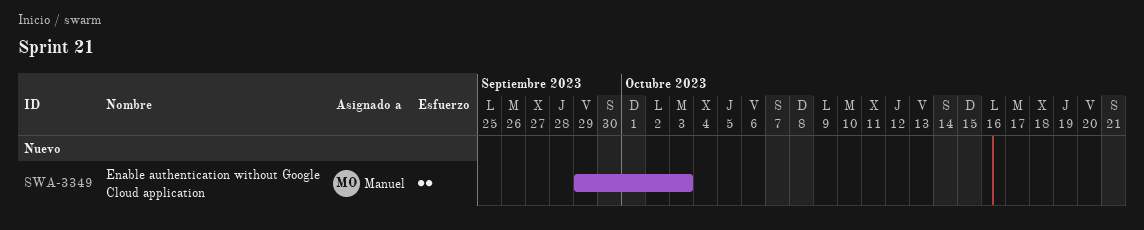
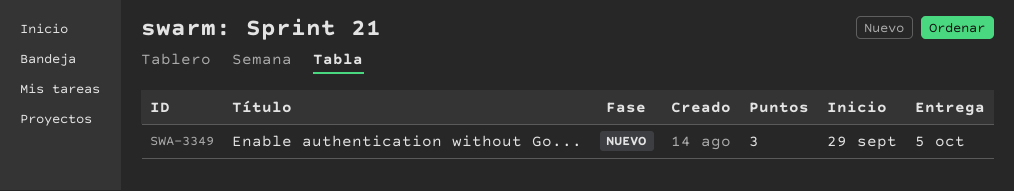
SWA-3349, estimate: 2 -> 3
SWA-3349, due: Oct 3 -> Oct 5

